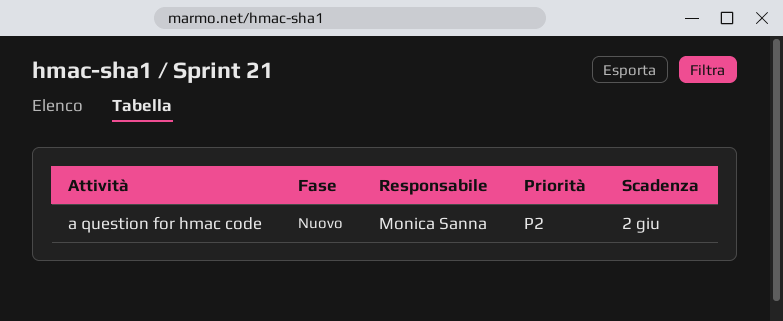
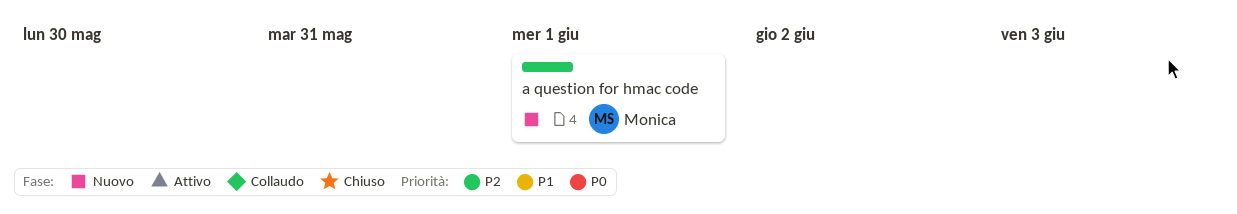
a question for hmac code, due: Jun 2 -> Jun 1

